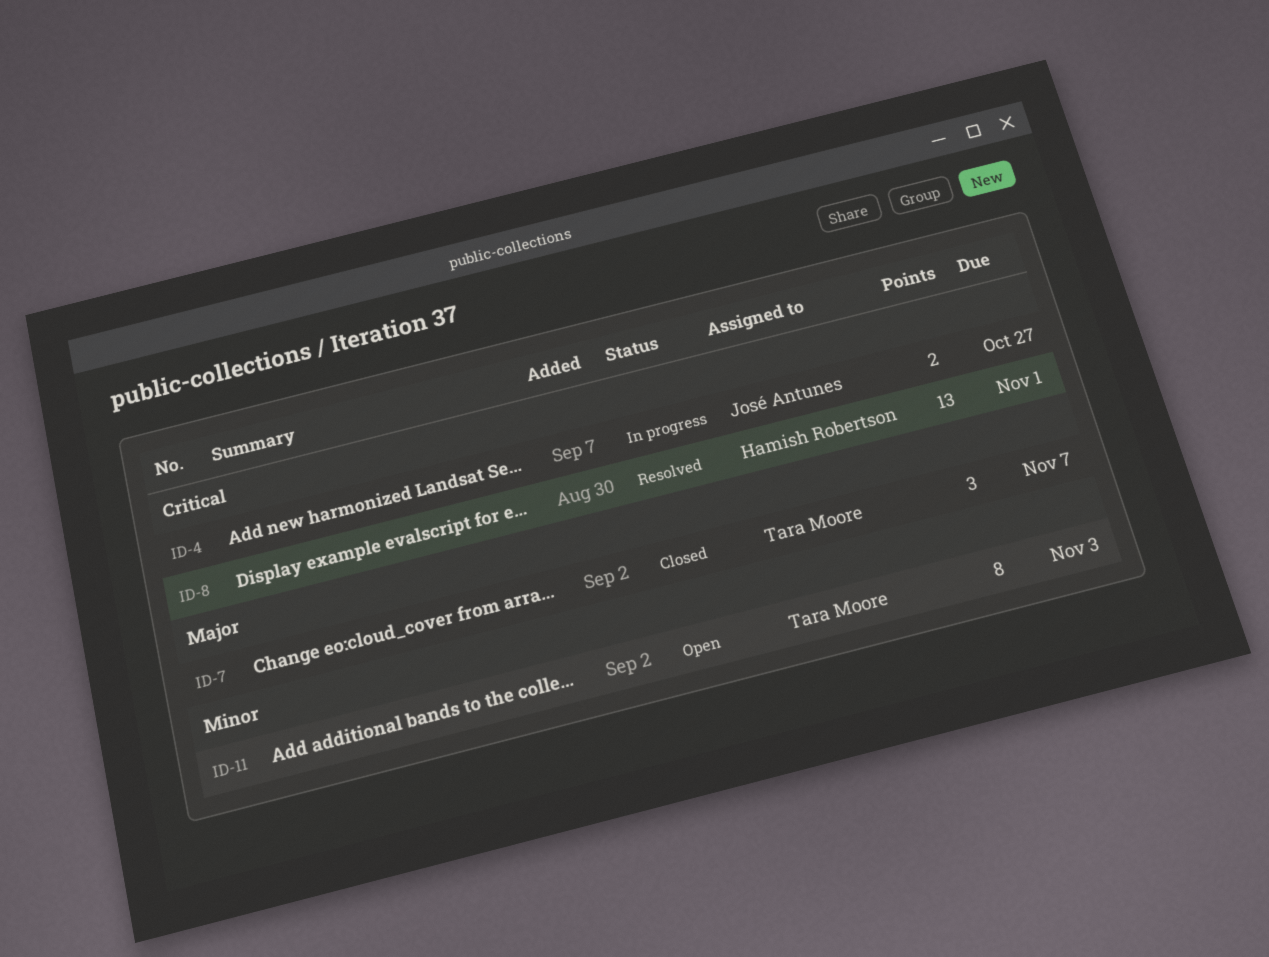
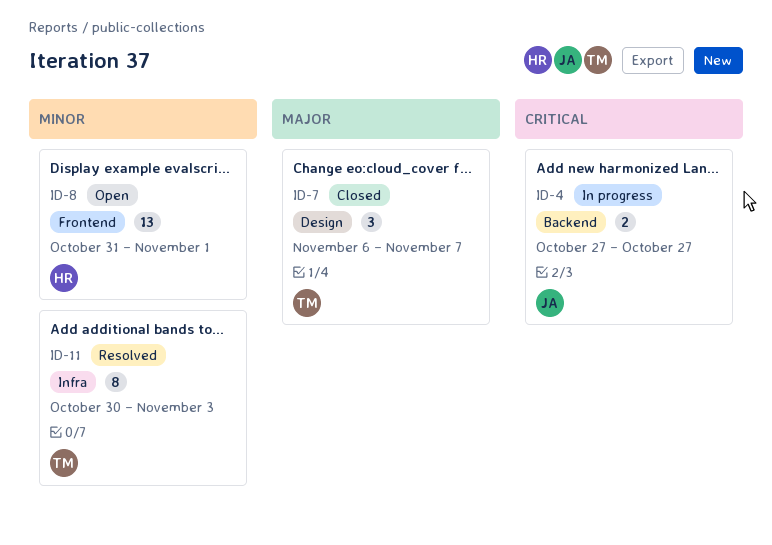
ID-8, status: Resolved -> Open
ID-8, priority: Critical -> Minor
ID-11, status: Open -> Resolved

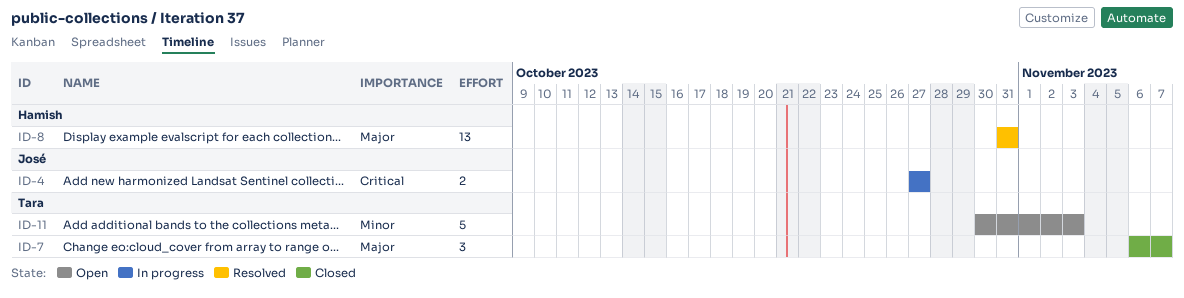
ID-8, status: Open -> Resolved
ID-8, priority: Minor -> Major
ID-8, due: Nov 1 -> Oct 31
ID-11, status: Resolved -> Open
ID-11, estimate: 8 -> 5

